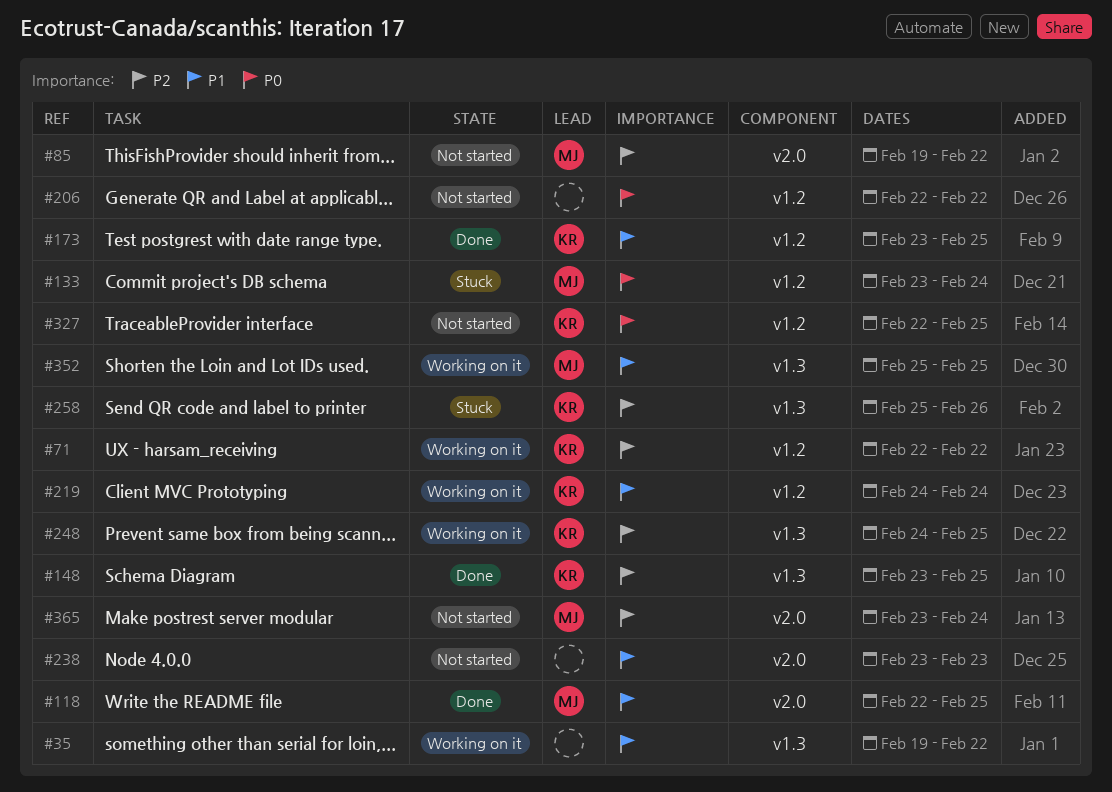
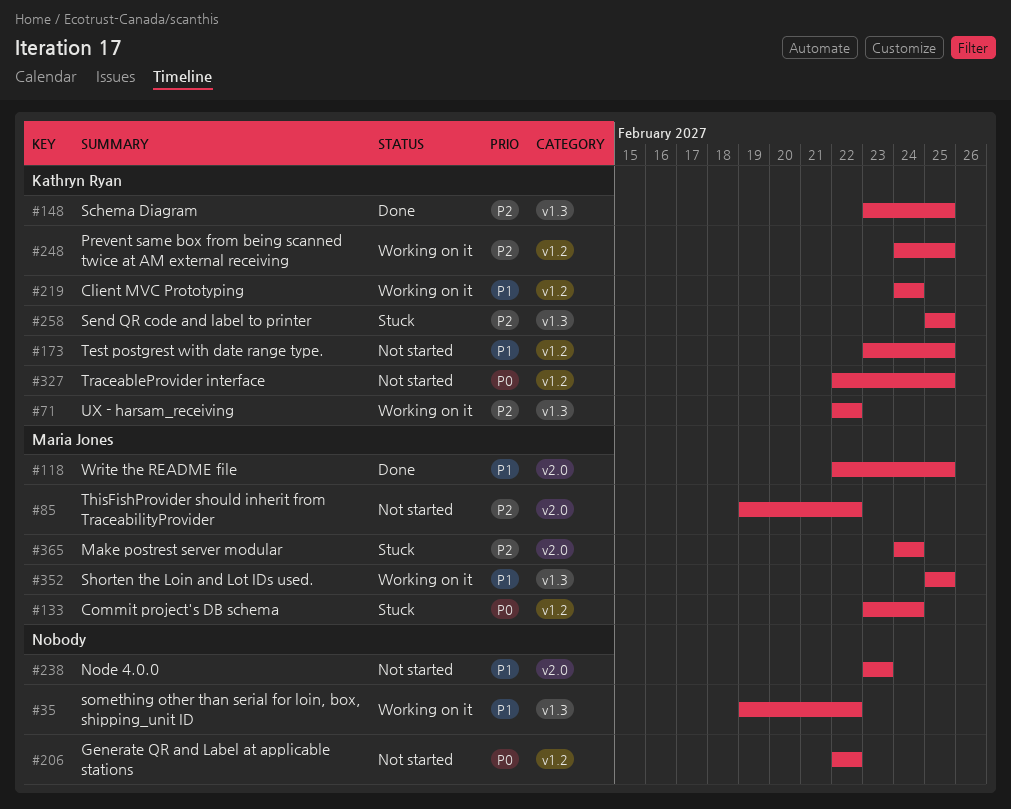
#71, label: v1.2 -> v1.3
#173, status: Done -> Not started
#248, label: v1.3 -> v1.2
#258, due: Feb 26 -> Feb 25
#365, status: Not started -> Stuck
#365, start: Feb 23 -> Feb 24

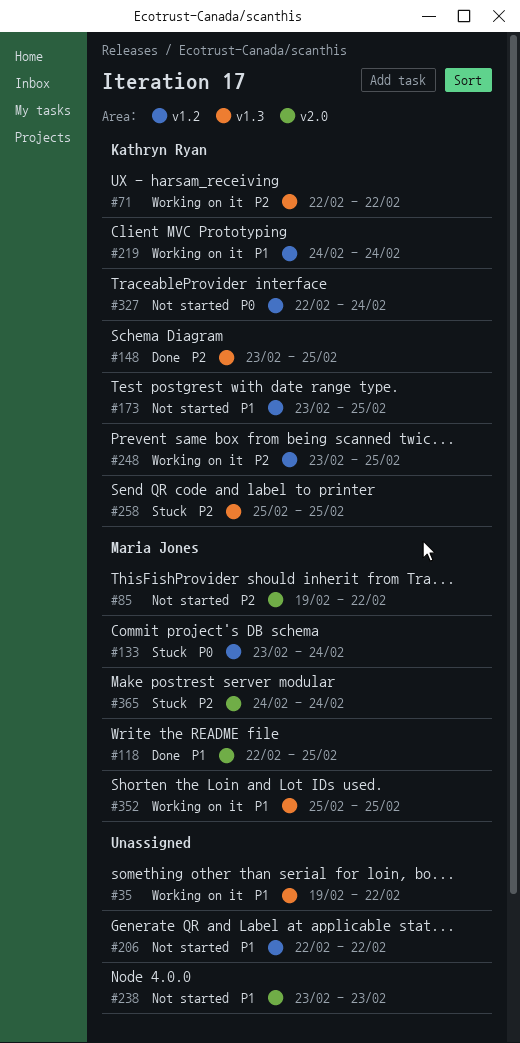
#206, priority: P0 -> P1
#248, start: Feb 24 -> Feb 23
#327, due: Feb 25 -> Feb 24

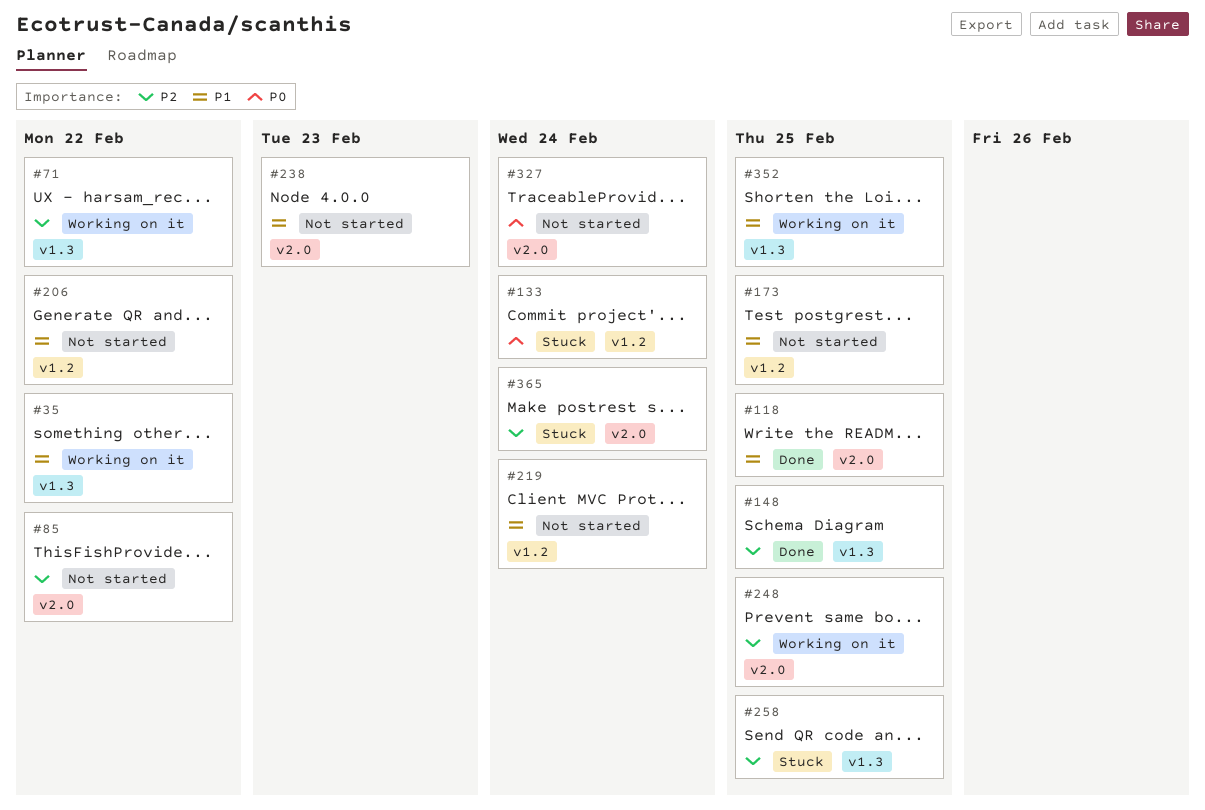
#219, status: Working on it -> Not started
#248, label: v1.2 -> v2.0
#327, label: v1.2 -> v2.0

